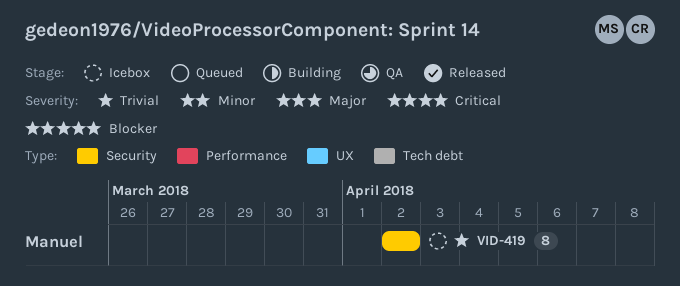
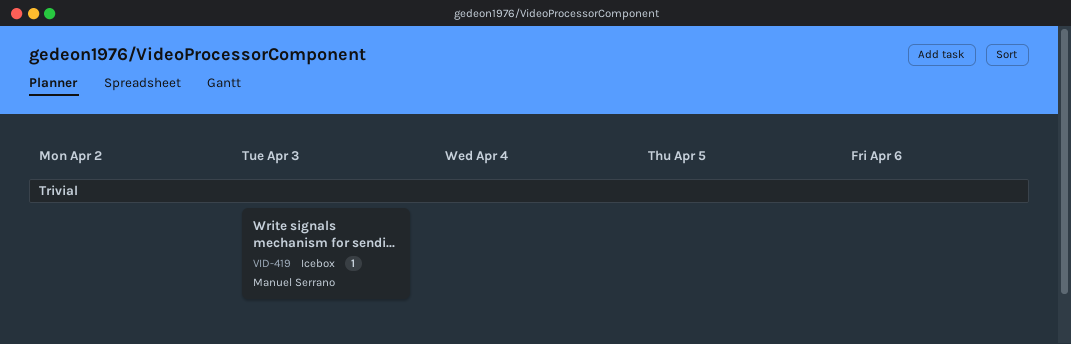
VID-419, estimate: 8 -> 1
VID-419, due: Apr 2 -> Apr 3

